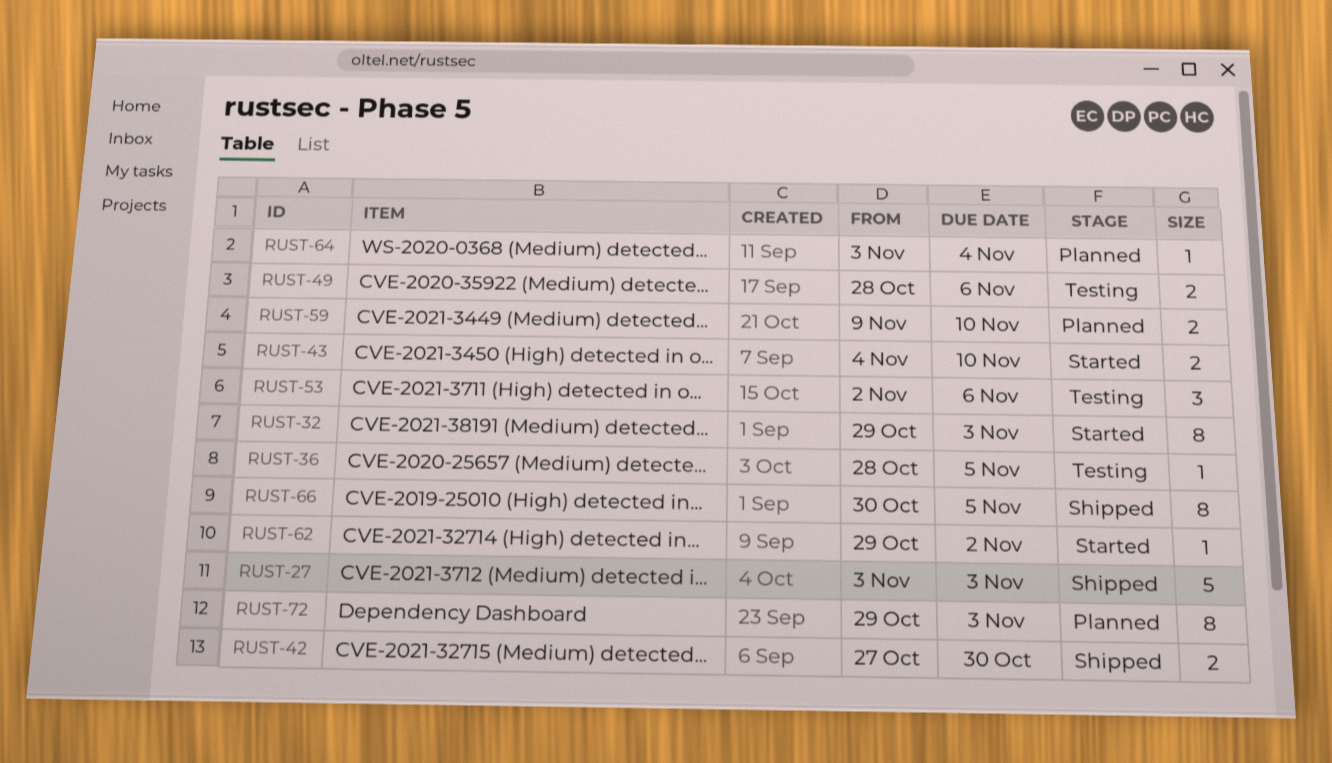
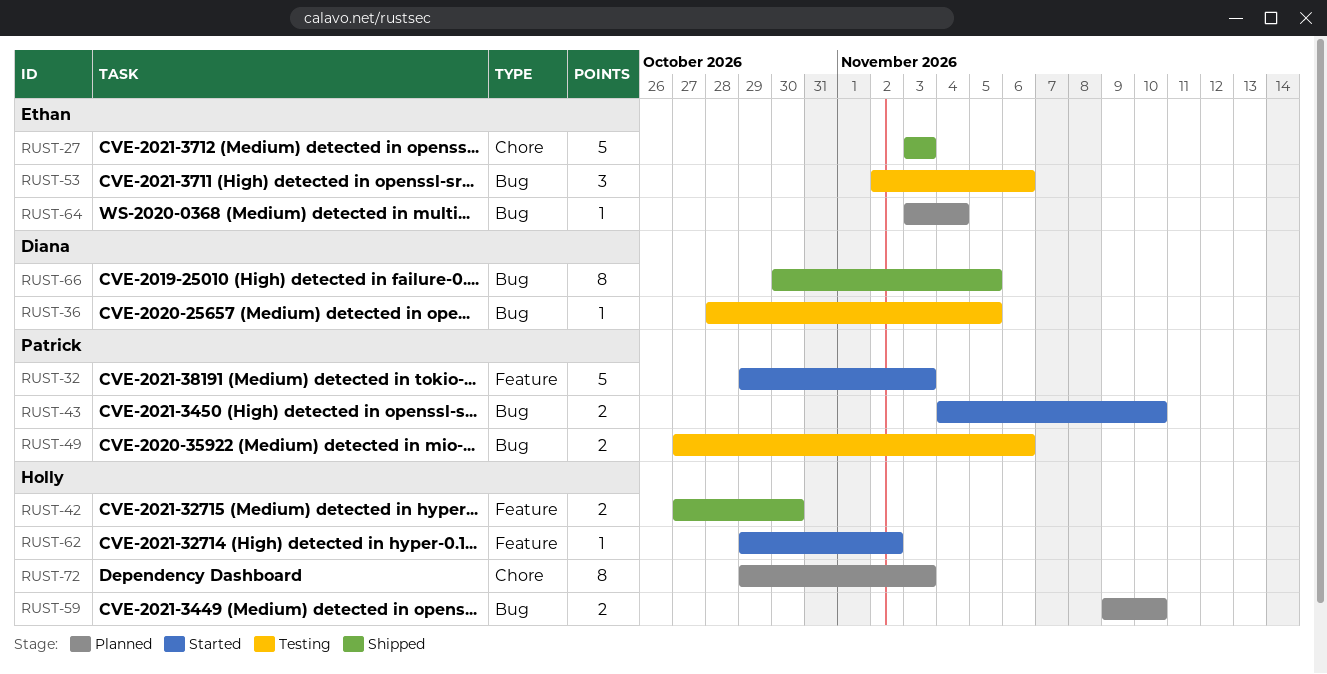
RUST-32, estimate: 8 -> 5
RUST-49, start: Oct 28 -> Oct 27

